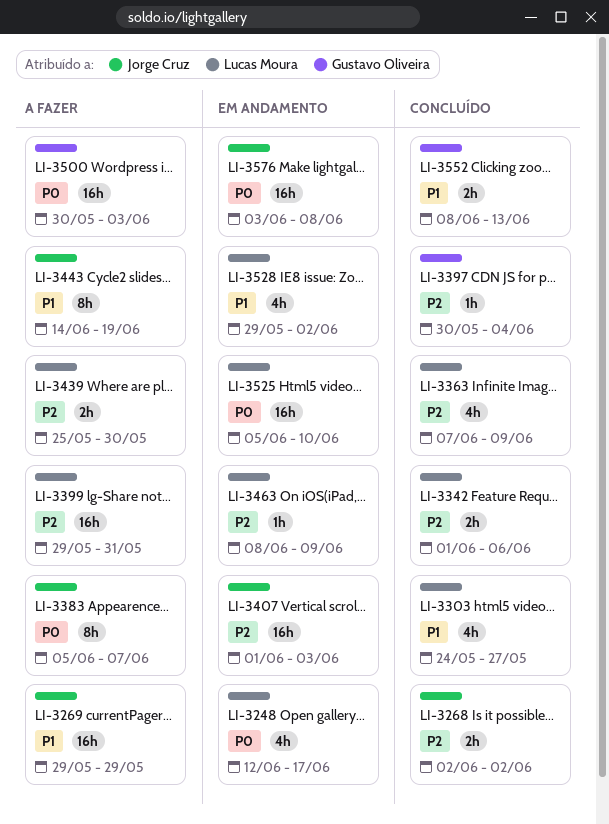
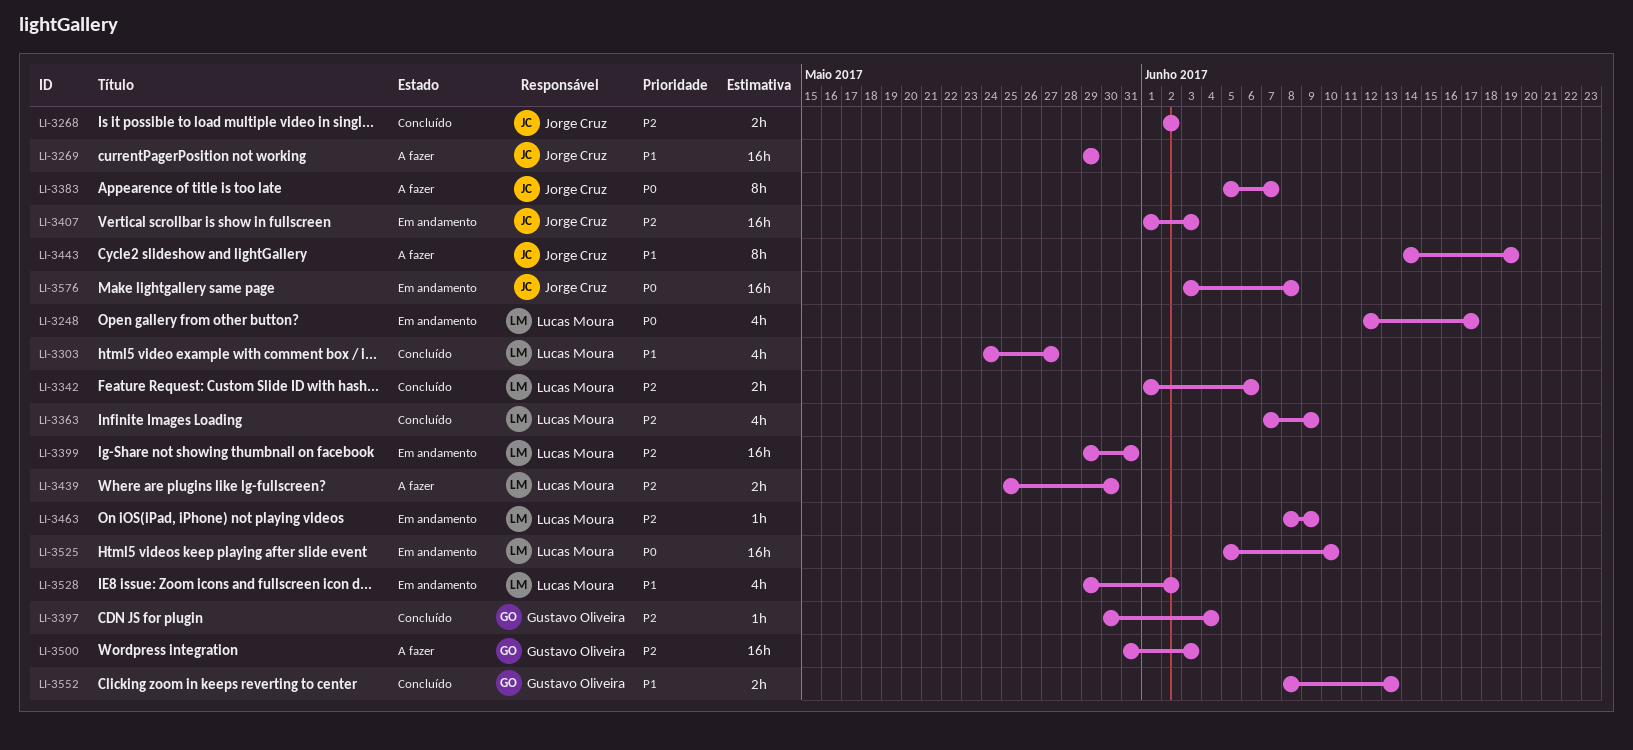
LI-3399, status: A fazer -> Em andamento
LI-3500, priority: P0 -> P2
LI-3500, start: May 30 -> May 31

